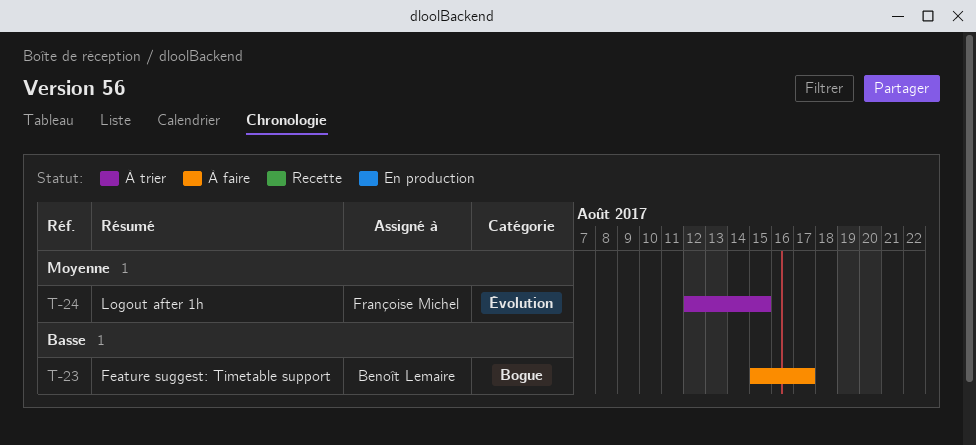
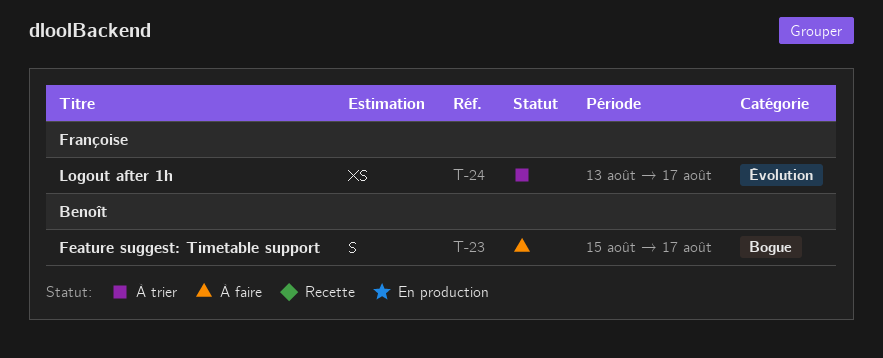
T-24, start: Aug 12 -> Aug 13
T-24, due: Aug 15 -> Aug 17

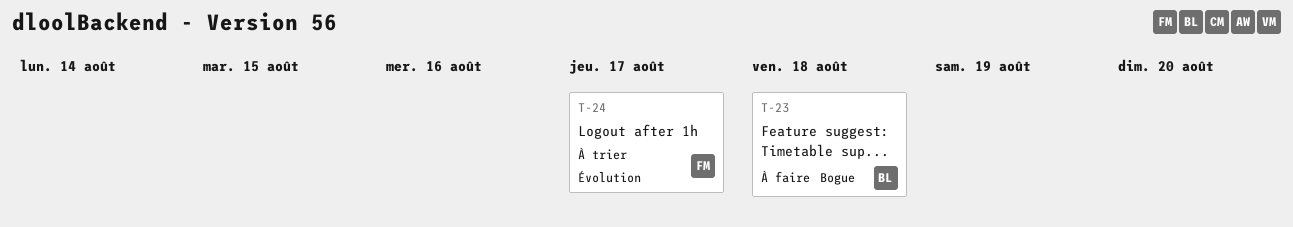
T-23, due: Aug 17 -> Aug 18

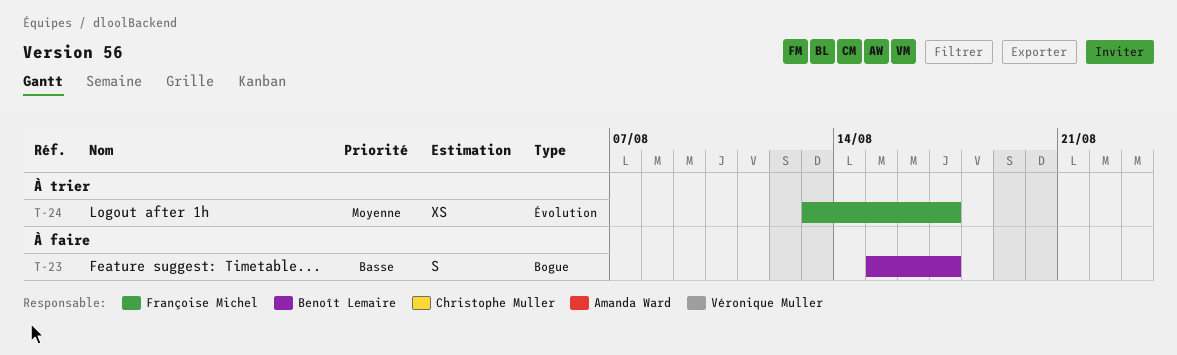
T-23, due: Aug 18 -> Aug 17

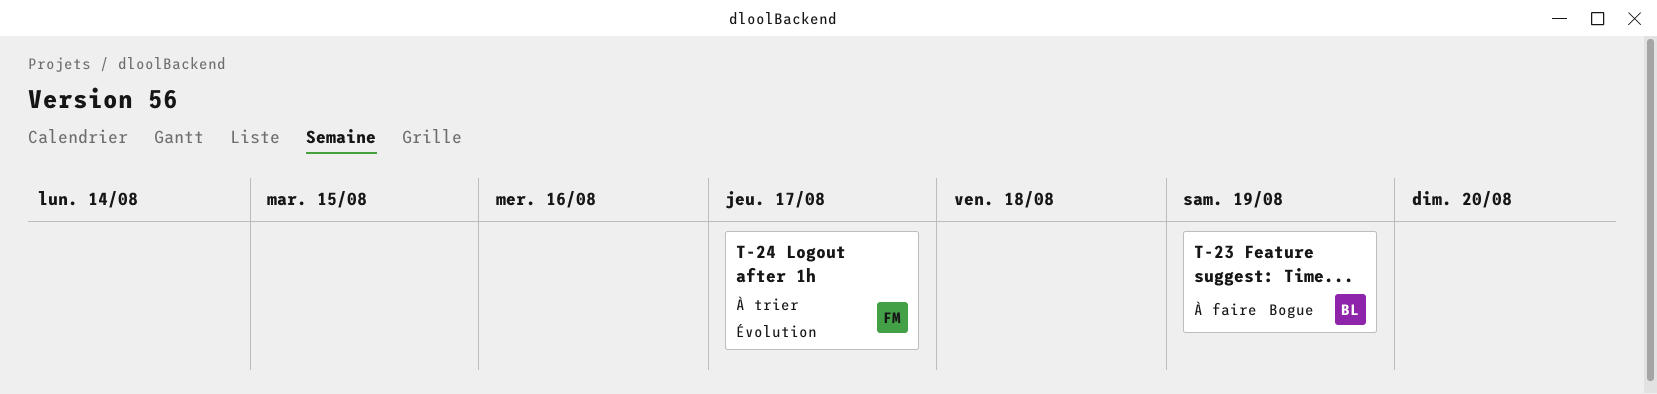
T-23, due: Aug 17 -> Aug 19

